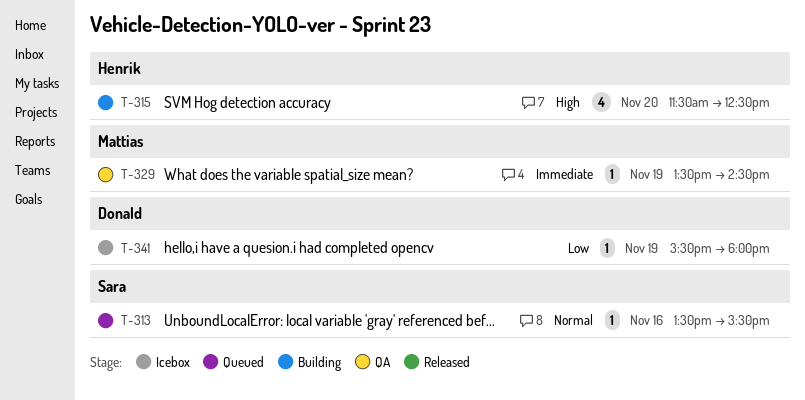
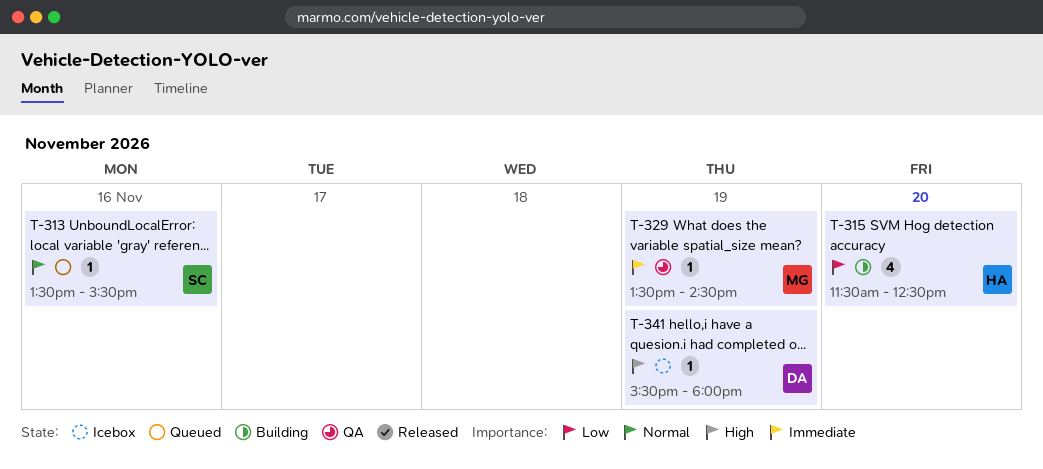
T-315, priority: High -> Low
T-341, priority: Low -> High

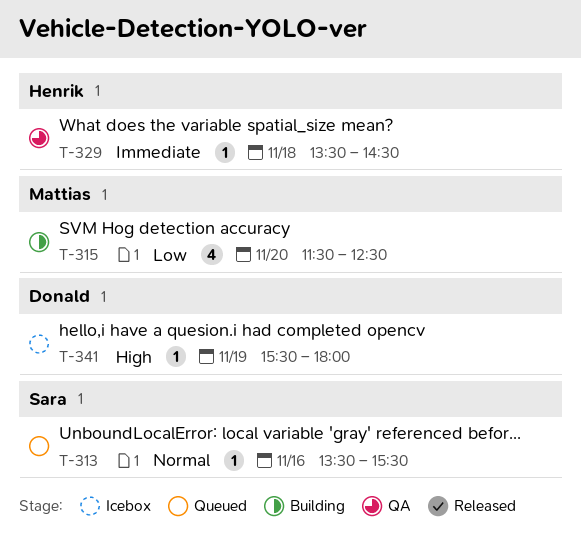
T-315, owner: Henrik -> Mattias
T-329, owner: Mattias -> Henrik
T-329, day: Nov 19 -> Nov 18

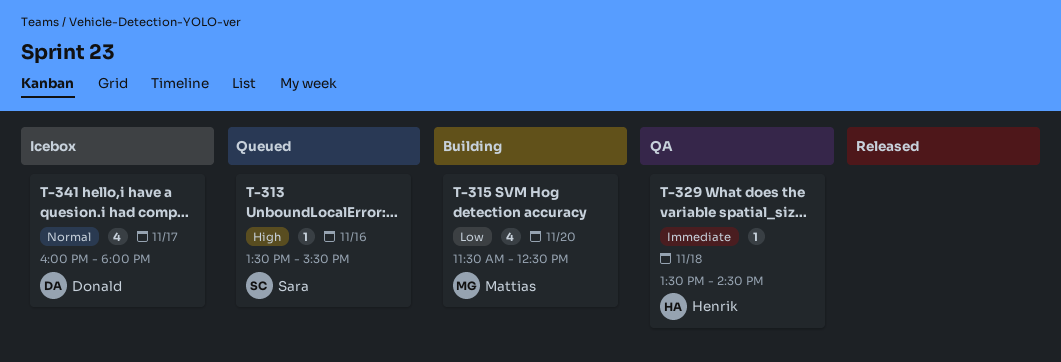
T-313, priority: Normal -> High
T-341, priority: High -> Normal
T-341, estimate: 1 -> 4
T-341, day: Nov 19 -> Nov 17
T-341, begins: 15:30 -> 16:00

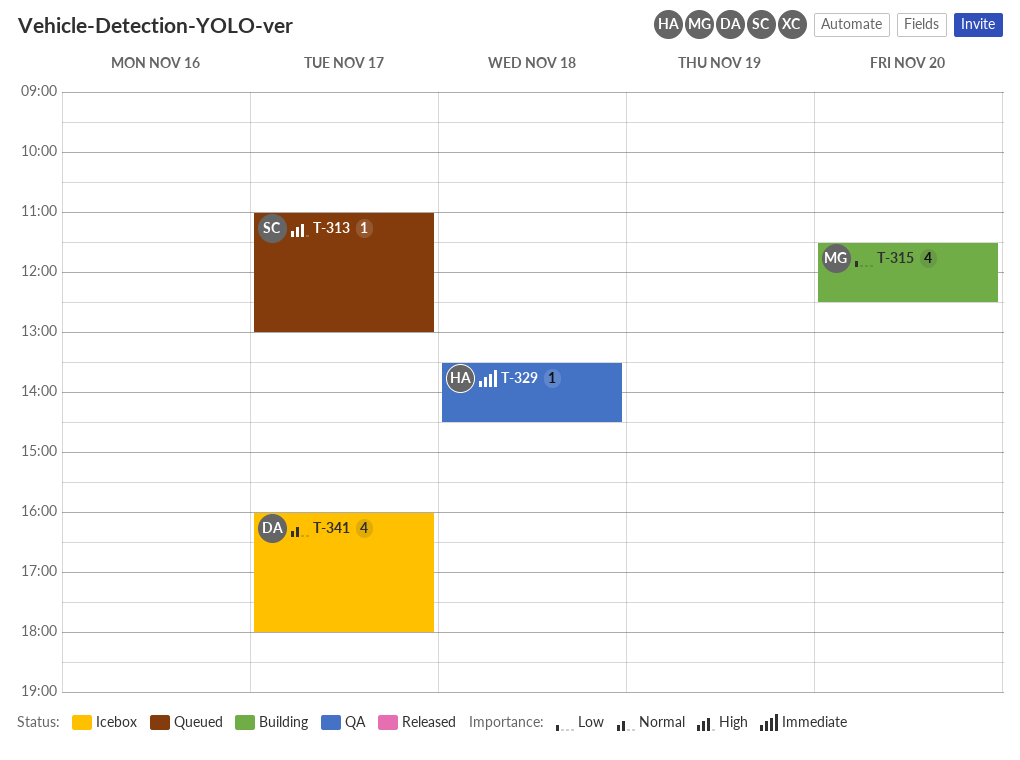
T-313, day: Nov 16 -> Nov 17
T-313, begins: 13:30 -> 11:00
T-313, ends: 15:30 -> 13:00

